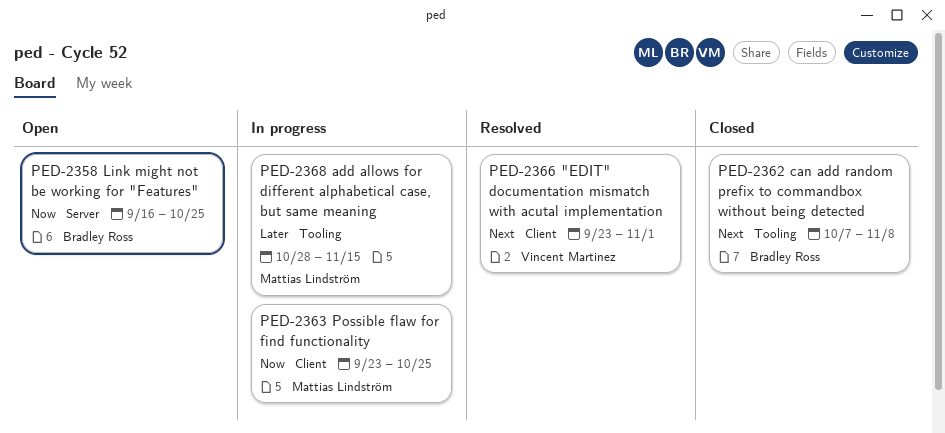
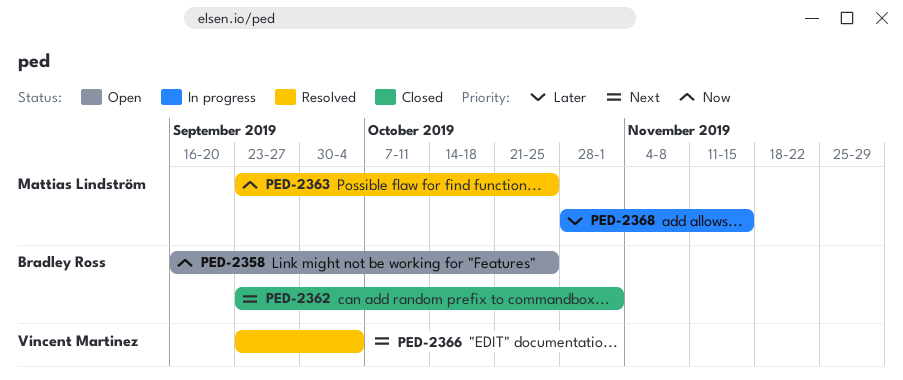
PED-2362, start: Oct 7 -> Sep 23
PED-2362, due: Nov 8 -> Nov 1
PED-2363, status: In progress -> Resolved
PED-2366, due: Nov 1 -> Oct 4

